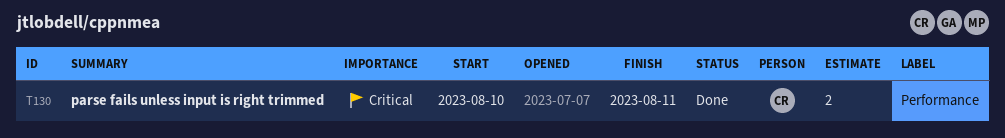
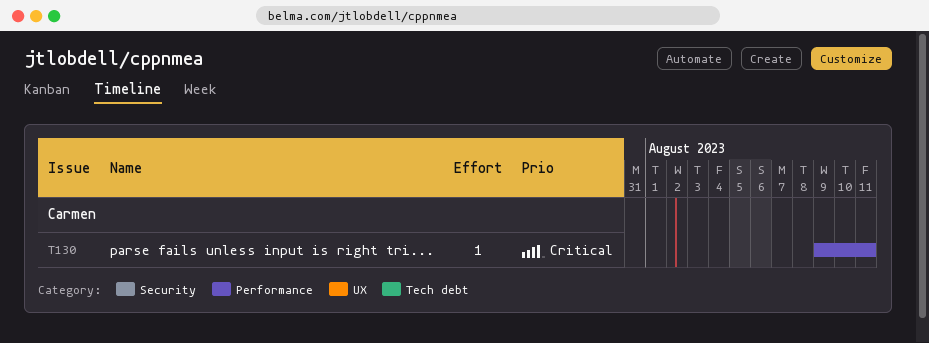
T130, estimate: 2 -> 1
T130, start: Aug 10 -> Aug 9

